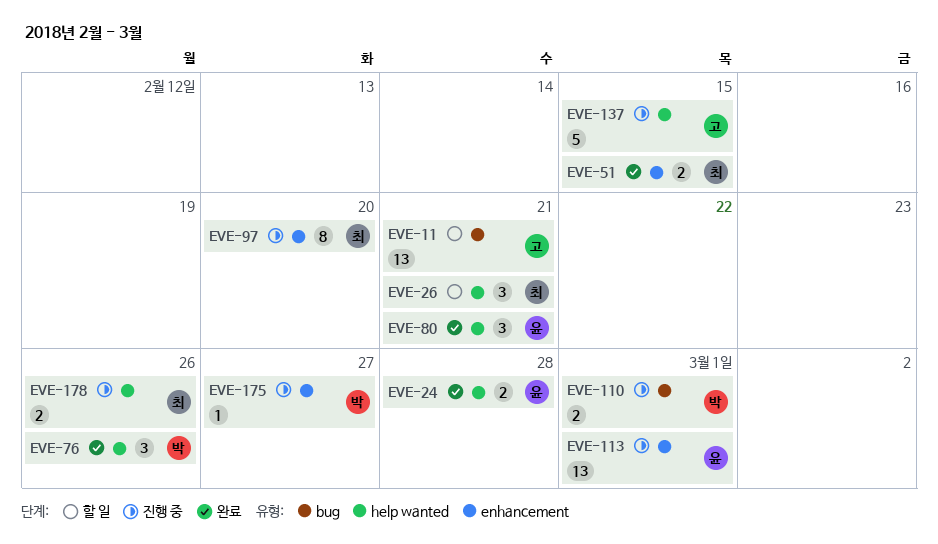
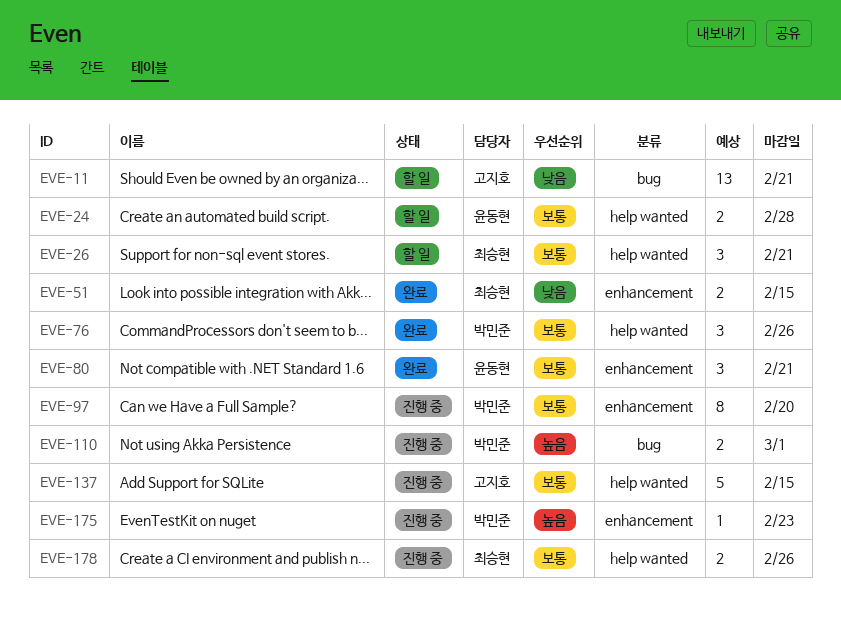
EVE-24, status: 완료 -> 할 일
EVE-80, label: help wanted -> enhancement
EVE-97, owner: 최승현 -> 박민준
EVE-113: present -> none
EVE-175, due: Feb 27 -> Feb 23

